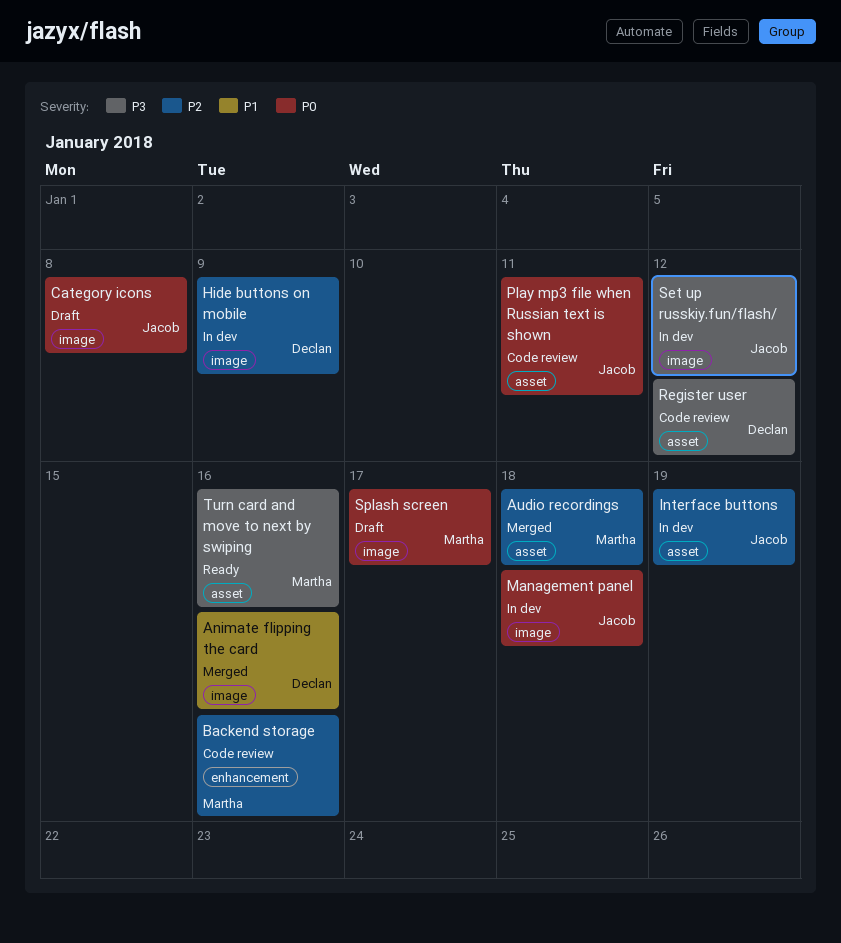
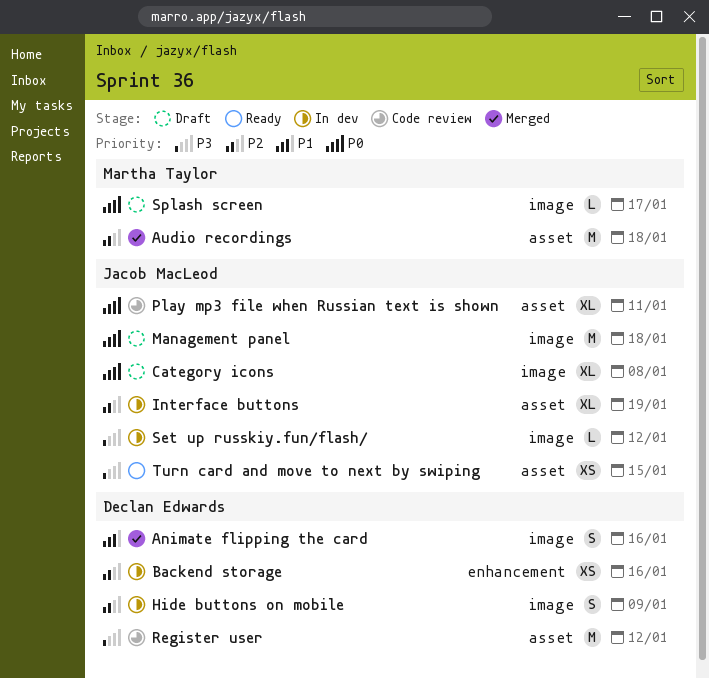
Backend storage, status: Code review -> In dev
Backend storage, owner: Martha Taylor -> Declan Edwards
Management panel, status: In dev -> Draft
Turn card and move to next by swiping, owner: Martha Taylor -> Jacob MacLeod
Turn card and move to next by swiping, due: Jan 16 -> Jan 15

